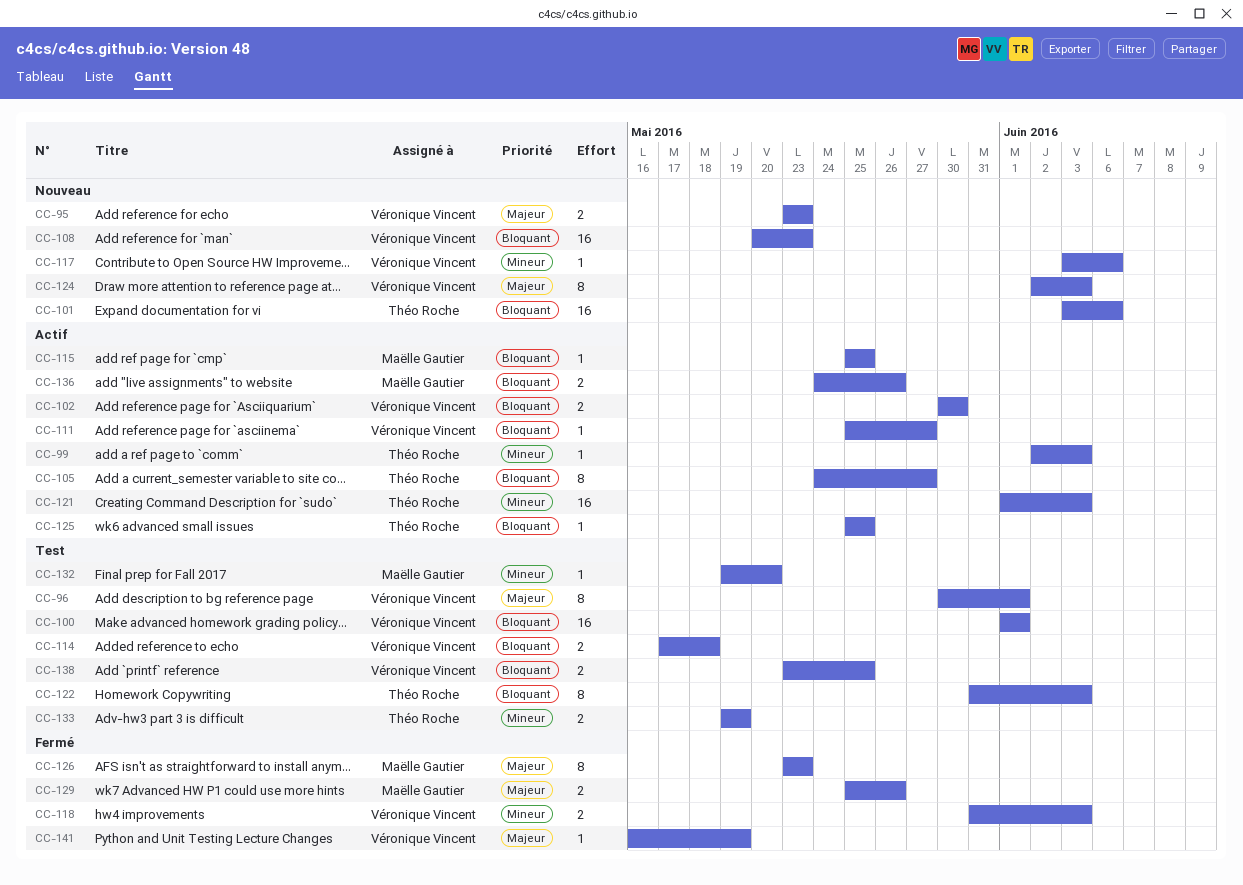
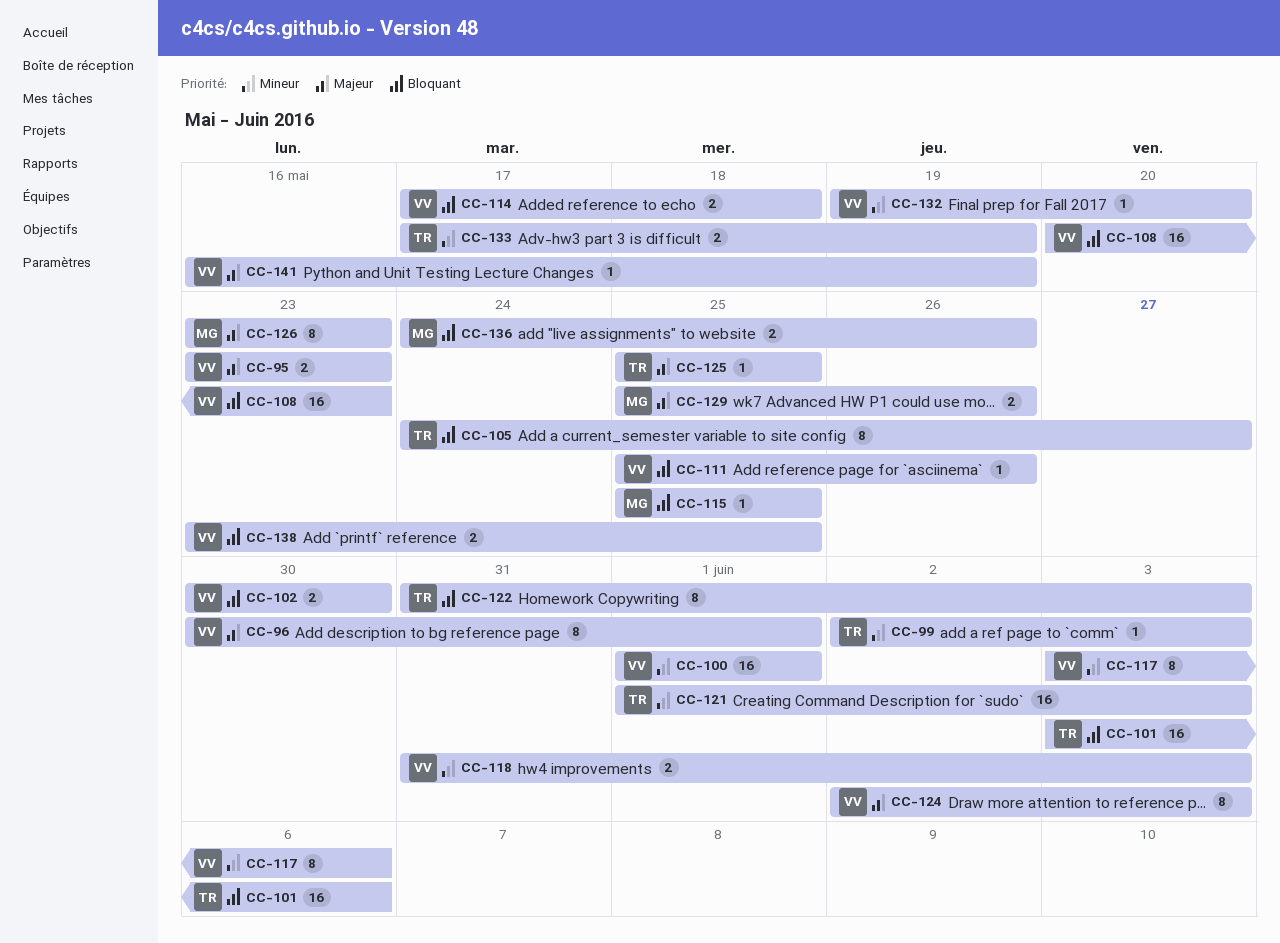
CC-100, priority: Bloquant -> Mineur
CC-111, due: May 27 -> May 26
CC-117, estimate: 1 -> 8
CC-125, priority: Bloquant -> Majeur
CC-132, owner: Maëlle Gautier -> Véronique Vincent
CC-133, start: May 19 -> May 17

